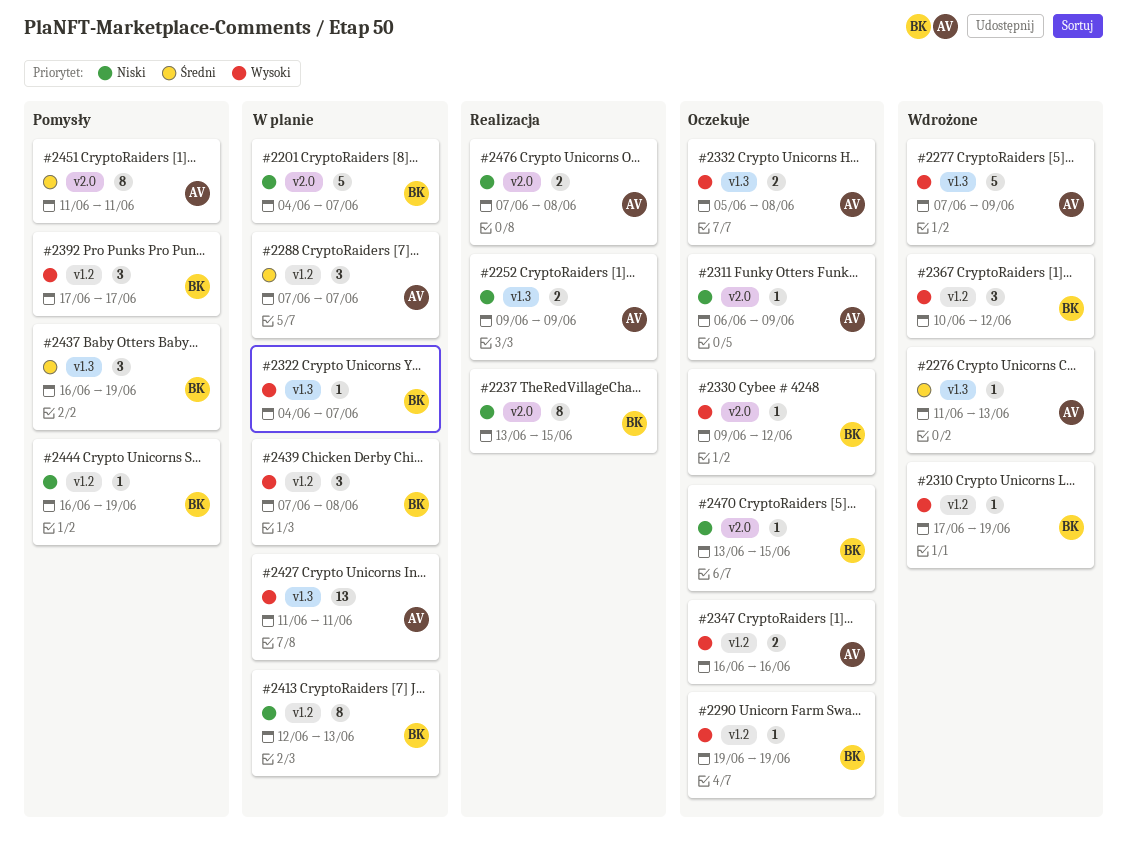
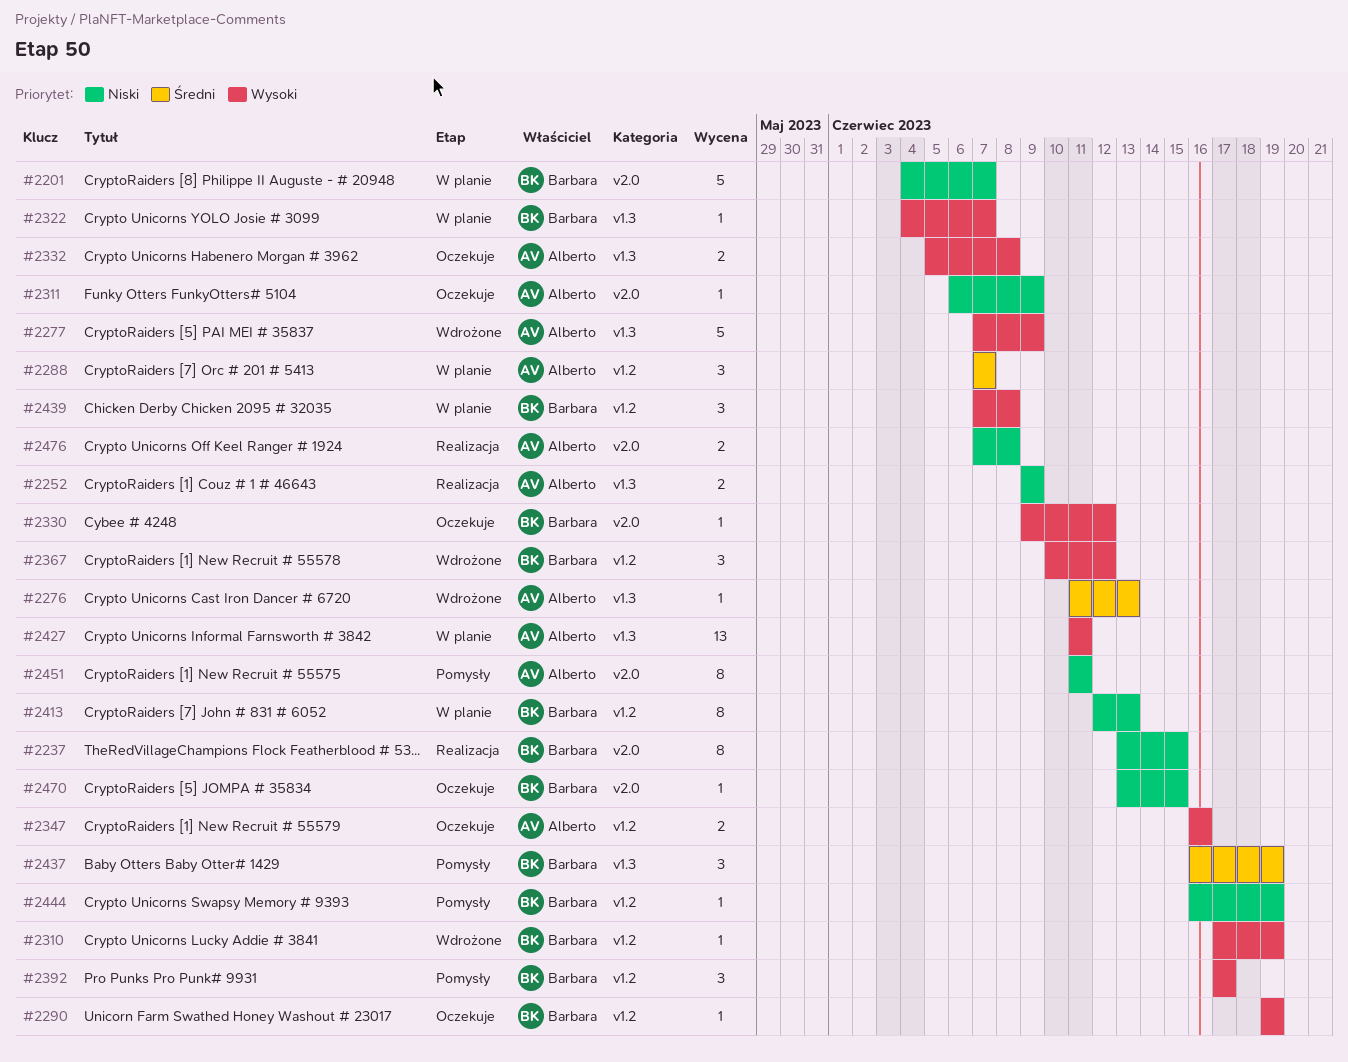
#2451, priority: Średni -> Niski

